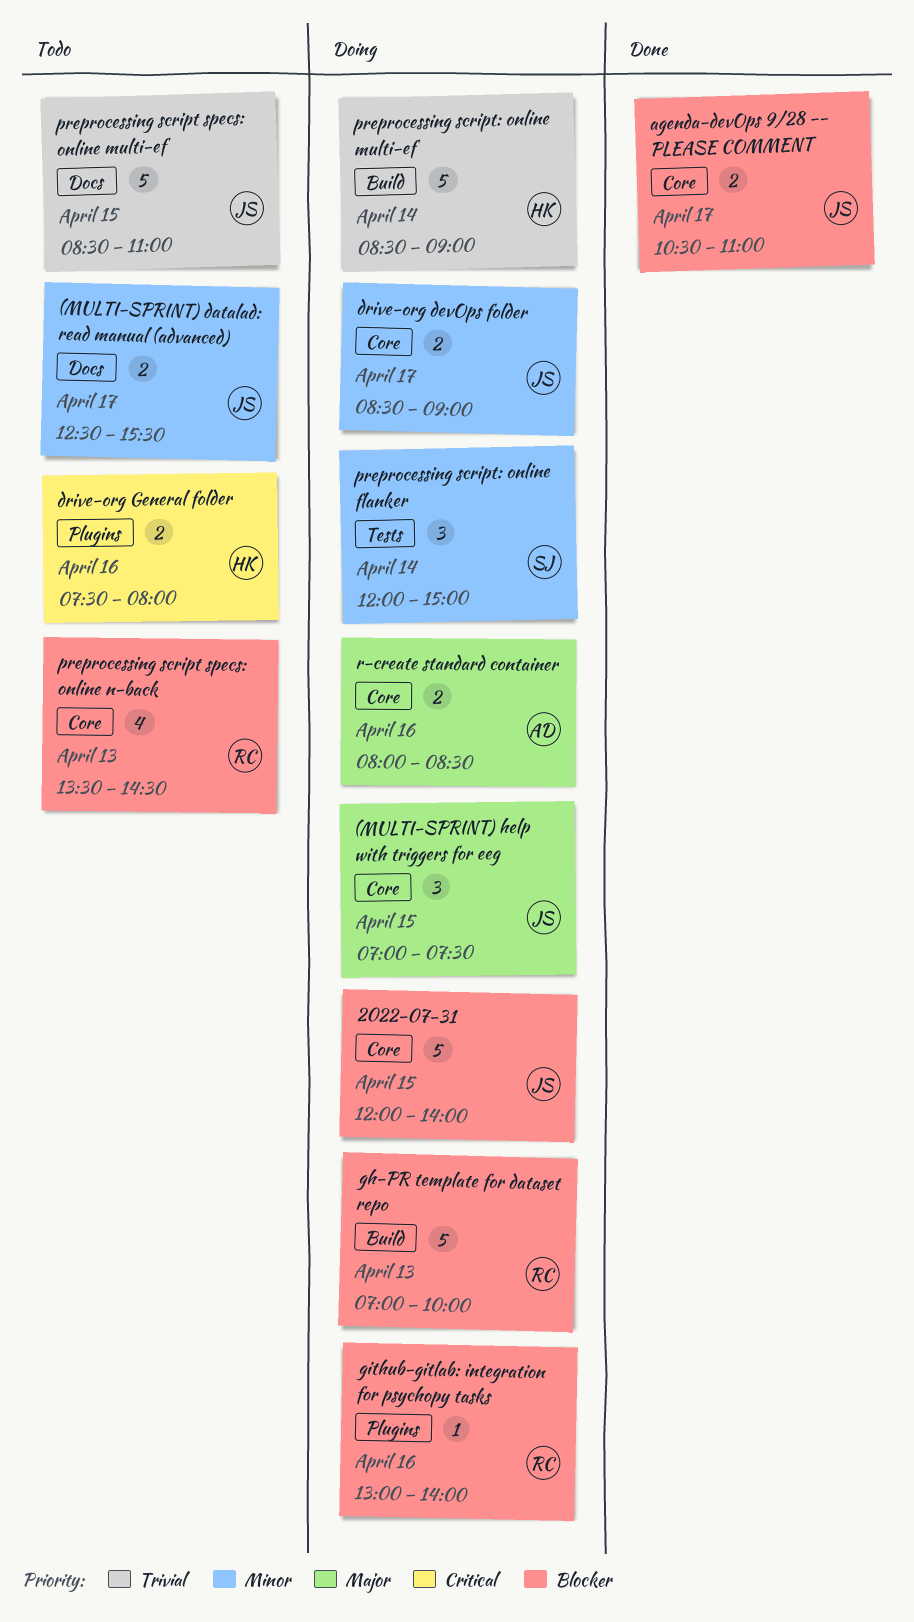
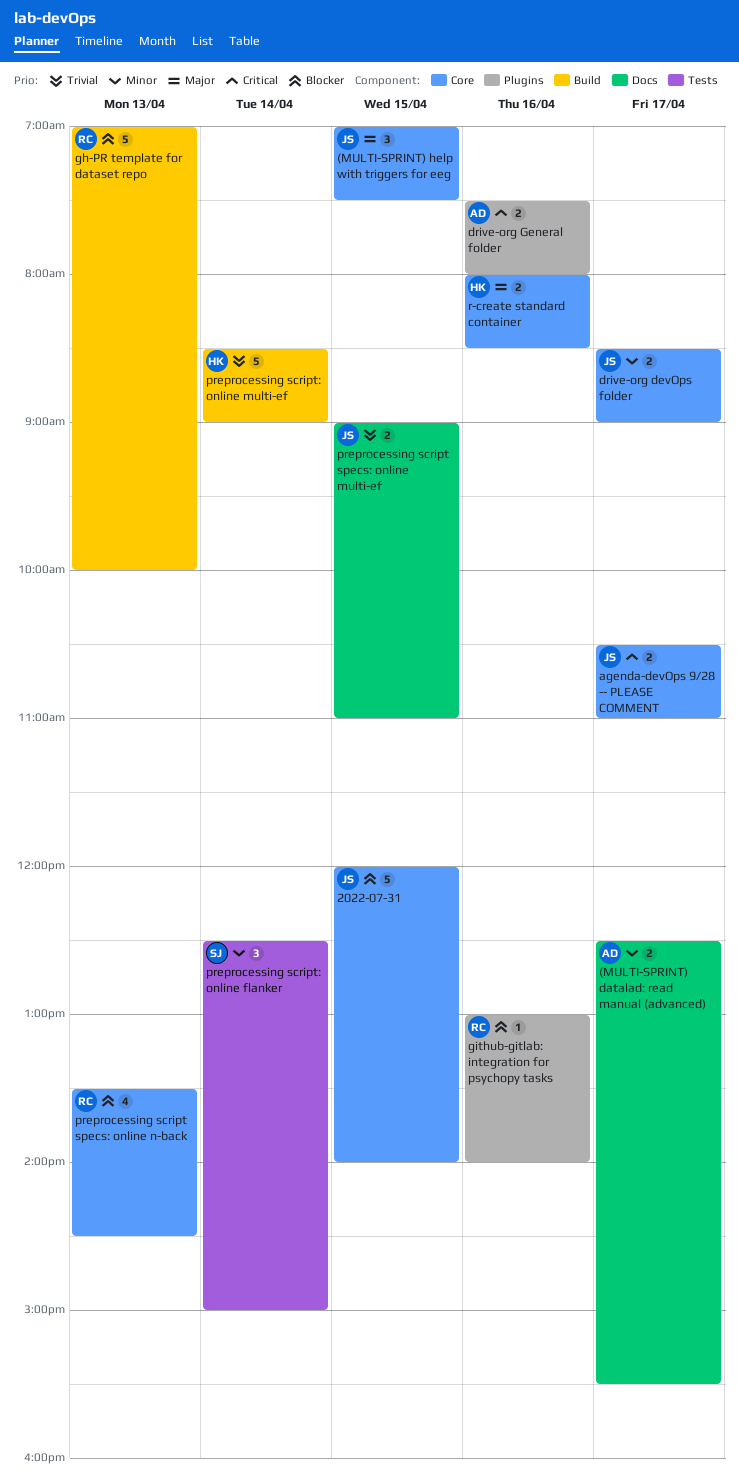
(MULTI-SPRINT) datalad: read manual (advanced), owner: JS -> AD
agenda-devOps 9/28 -- PLEASE COMMENT, priority: Blocker -> Critical
drive-org General folder, owner: HK -> AD
preprocessing script specs: online multi-ef, estimate: 5 -> 2
preprocessing script specs: online multi-ef, begins: 08:30 -> 09:00
preprocessing script: online flanker, begins: 12:00 -> 12:30
r-create standard container, owner: AD -> HK

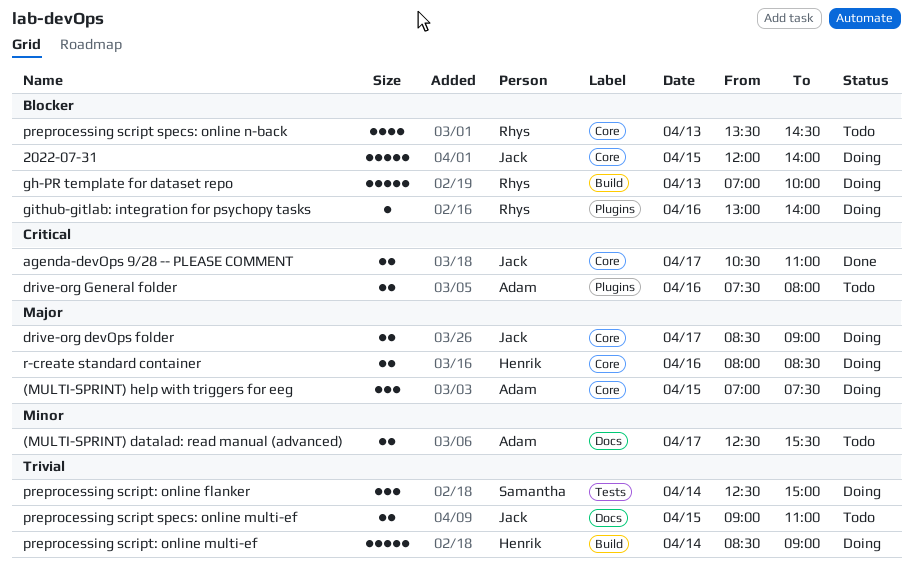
(MULTI-SPRINT) help with triggers for eeg, owner: Jack -> Adam
drive-org devOps folder, priority: Minor -> Major
preprocessing script: online flanker, priority: Minor -> Trivial

